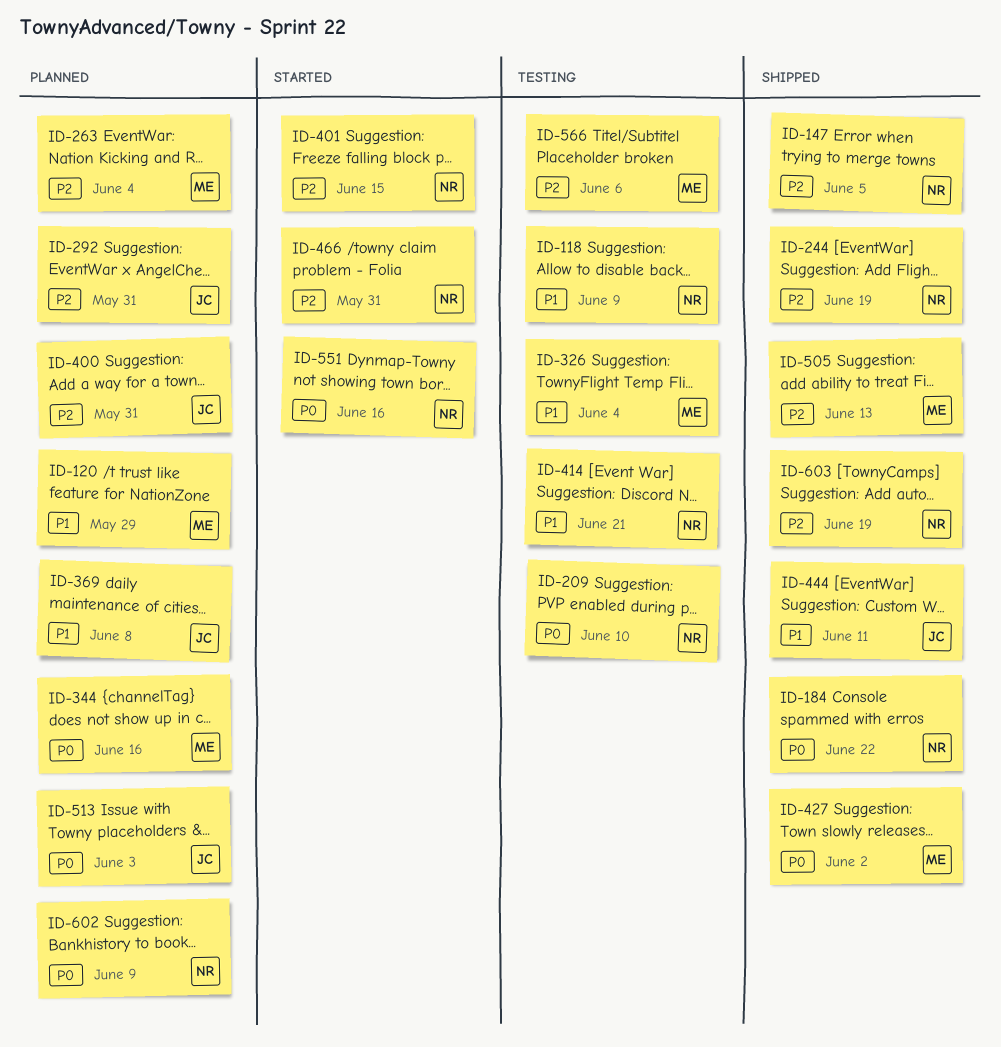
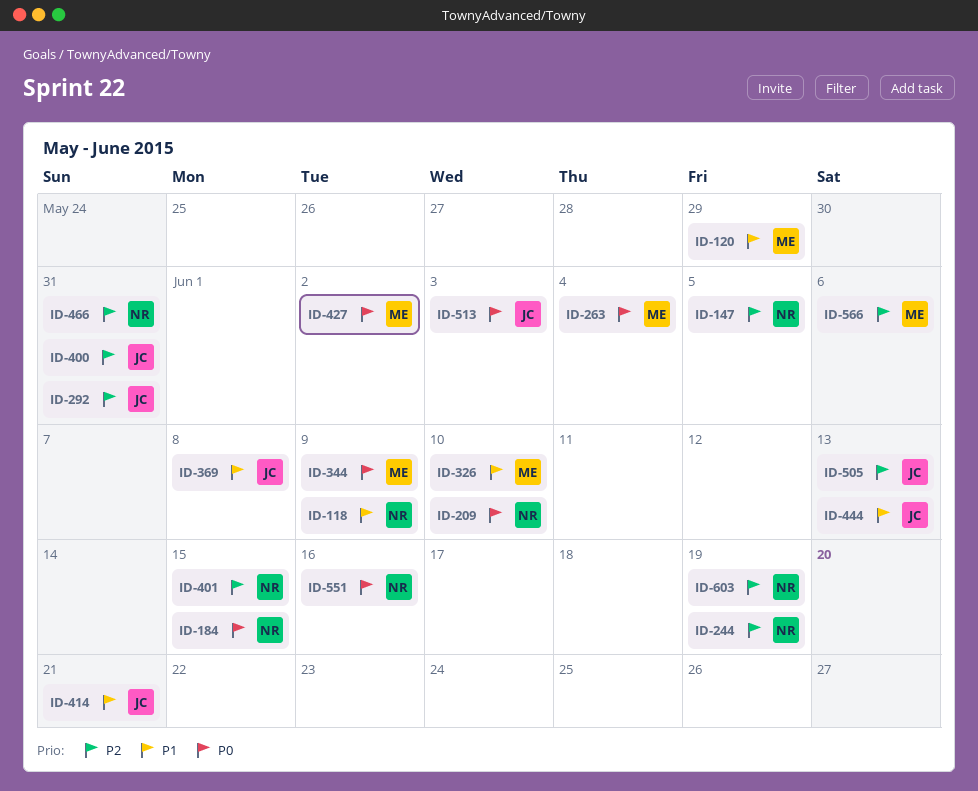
ID-184, due: Jun 22 -> Jun 15
ID-263, priority: P2 -> P0
ID-326, due: Jun 4 -> Jun 10
ID-344, due: Jun 16 -> Jun 9
ID-414, owner: NR -> JC
ID-444, due: Jun 11 -> Jun 13
ID-505, owner: ME -> JC
ID-602: present -> none

